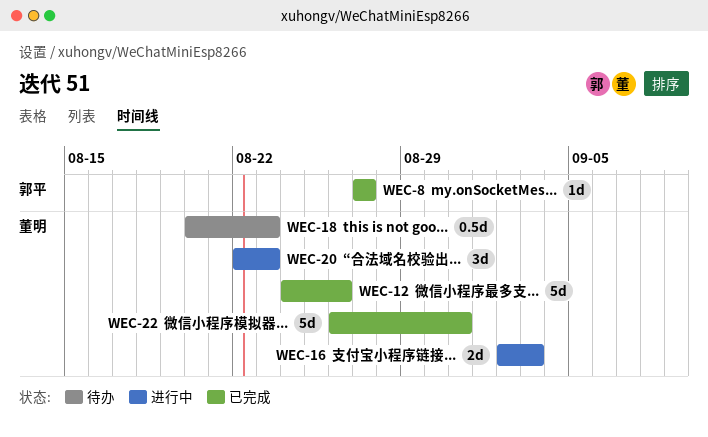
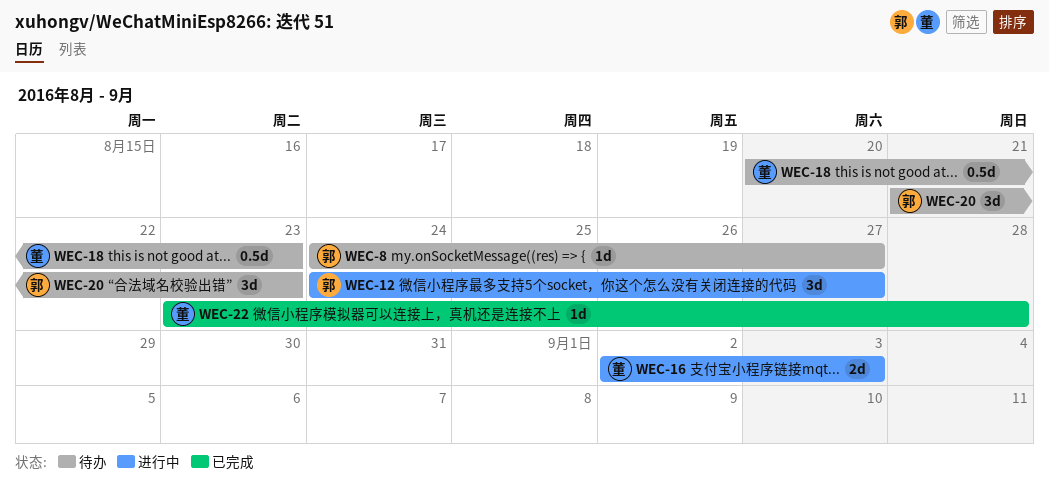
WEC-8, status: 已完成 -> 待办
WEC-8, start: Aug 27 -> Aug 24
WEC-12, status: 已完成 -> 进行中
WEC-12, owner: 董明 -> 郭平
WEC-12, estimate: 5d -> 3d
WEC-12, due: Aug 26 -> Aug 27
WEC-20, status: 进行中 -> 待办
WEC-20, owner: 董明 -> 郭平
WEC-20, start: Aug 22 -> Aug 21
WEC-22, estimate: 5d -> 1d
WEC-22, start: Aug 26 -> Aug 23
WEC-22, due: Aug 31 -> Aug 28

